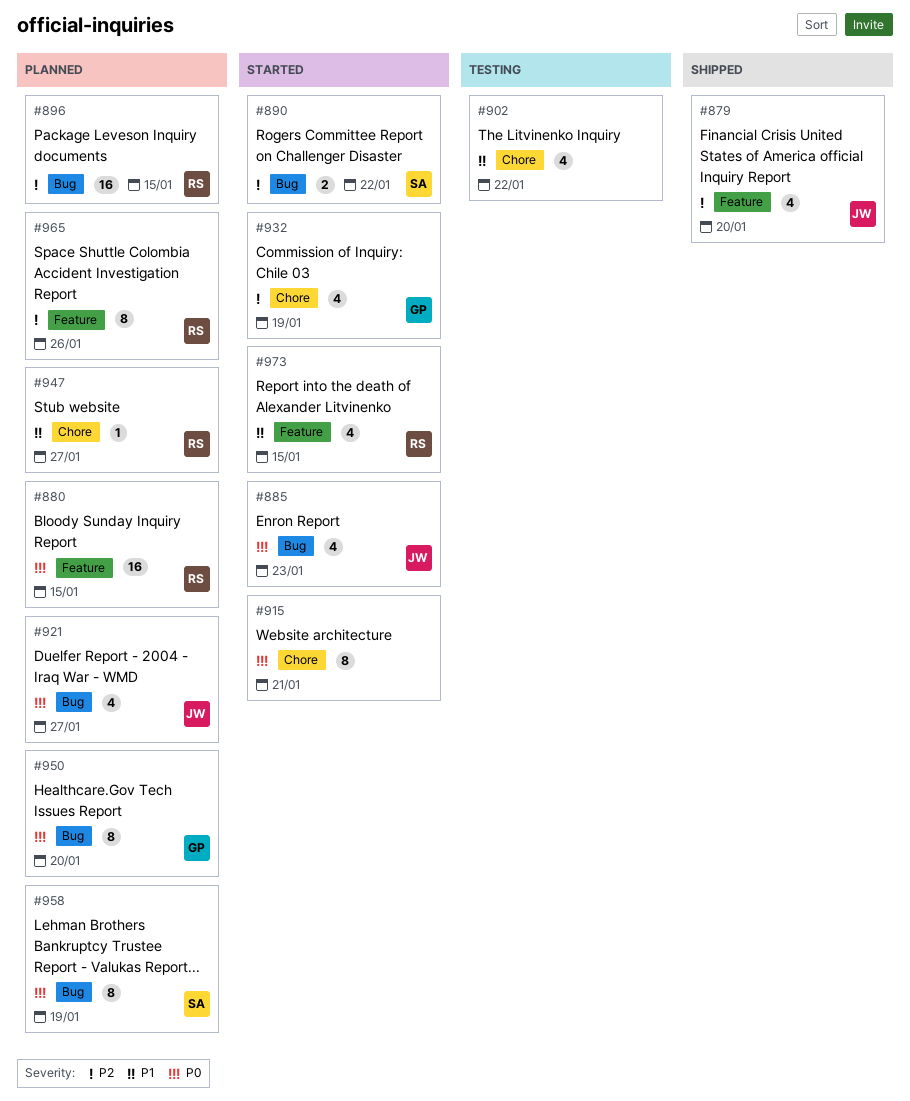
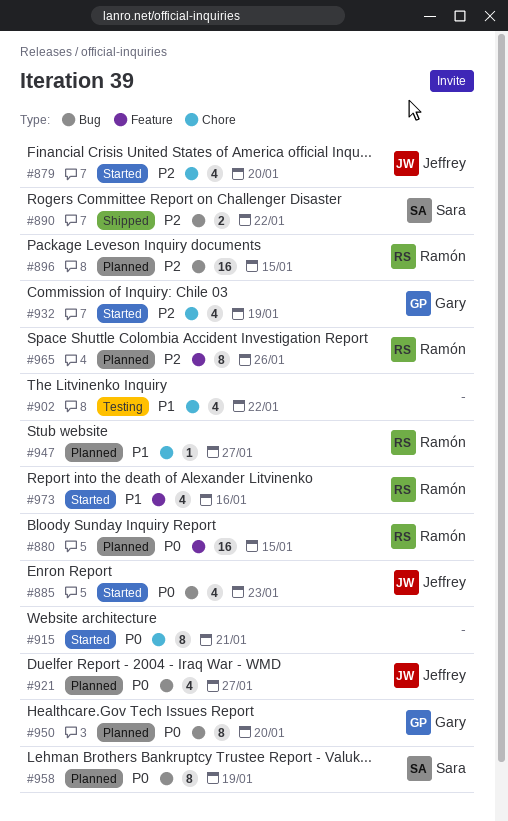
#879, status: Shipped -> Started
#879, label: Feature -> Chore
#890, status: Started -> Shipped
#973, due: Jan 15 -> Jan 16

